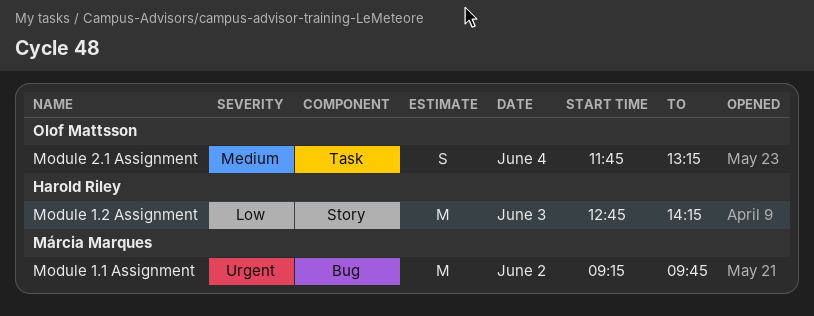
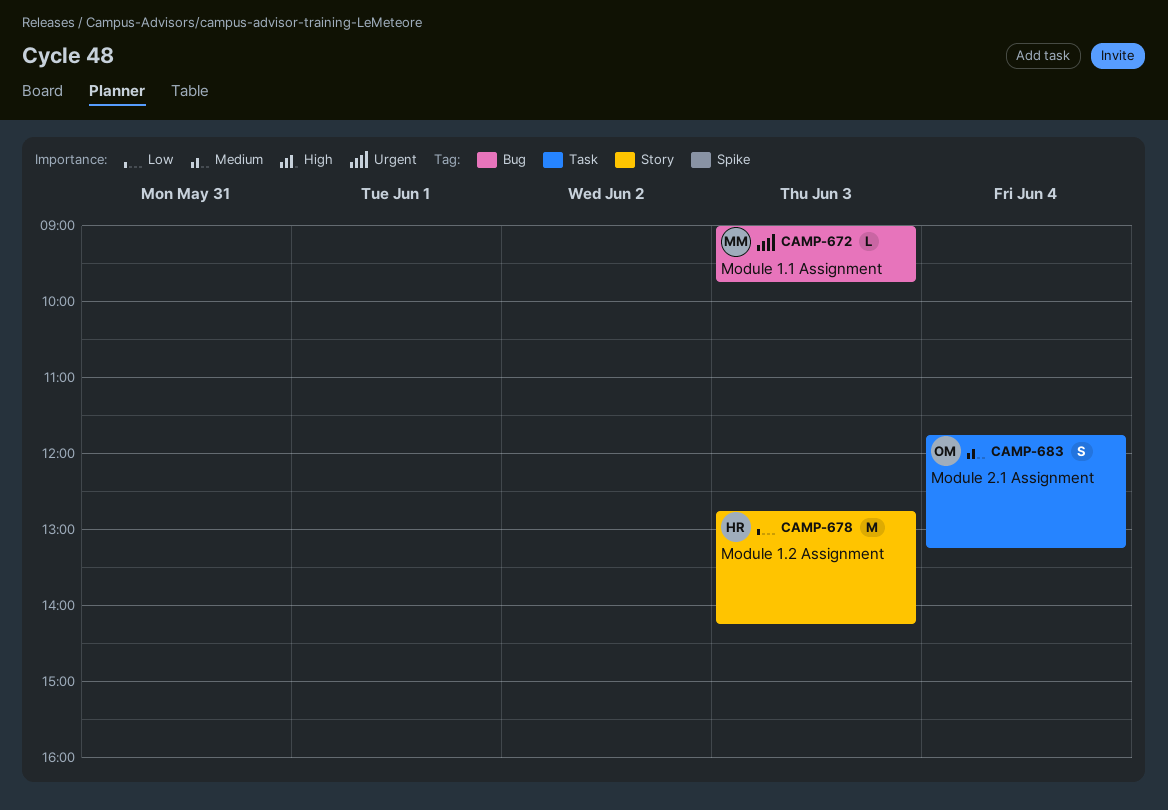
Module 1.1 Assignment, estimate: M -> L
Module 1.1 Assignment, day: Jun 2 -> Jun 3
Module 1.1 Assignment, begins: 09:15 -> 09:00

